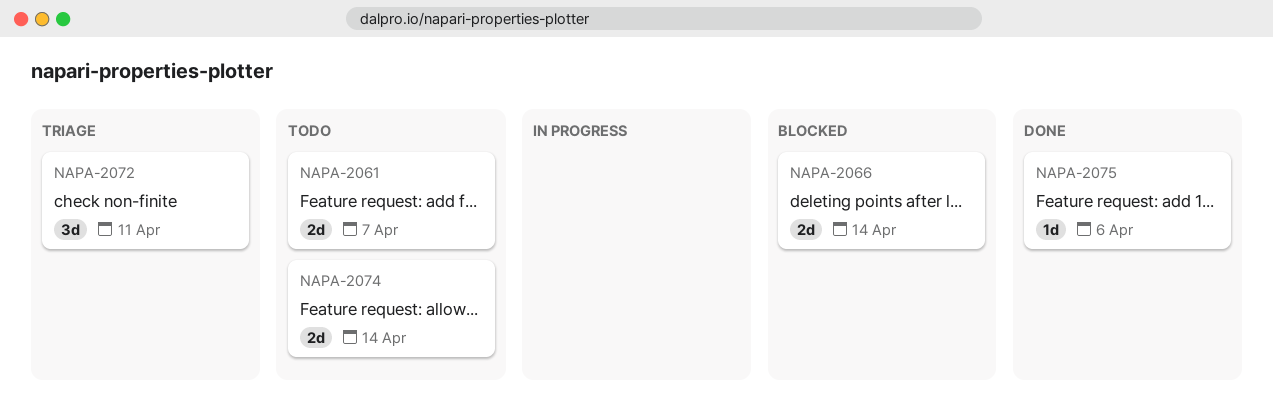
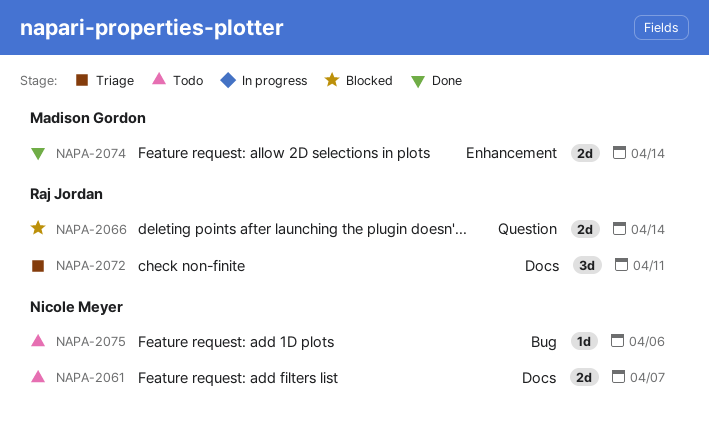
NAPA-2074, status: Todo -> Done
NAPA-2075, status: Done -> Todo

